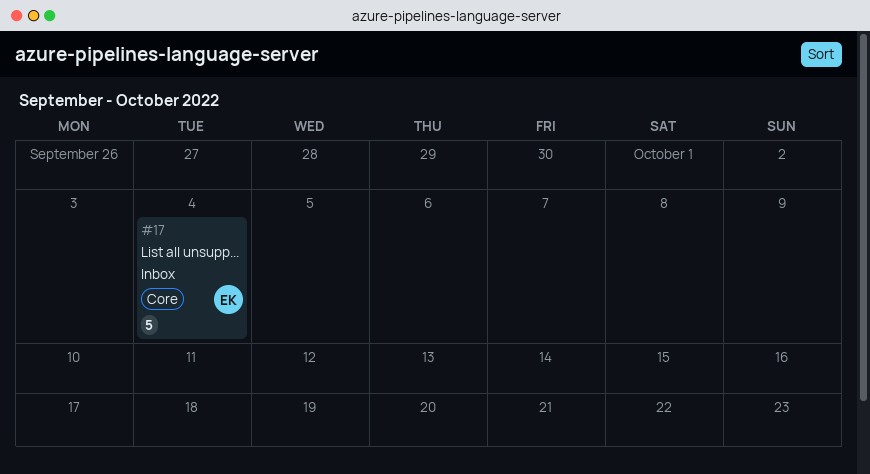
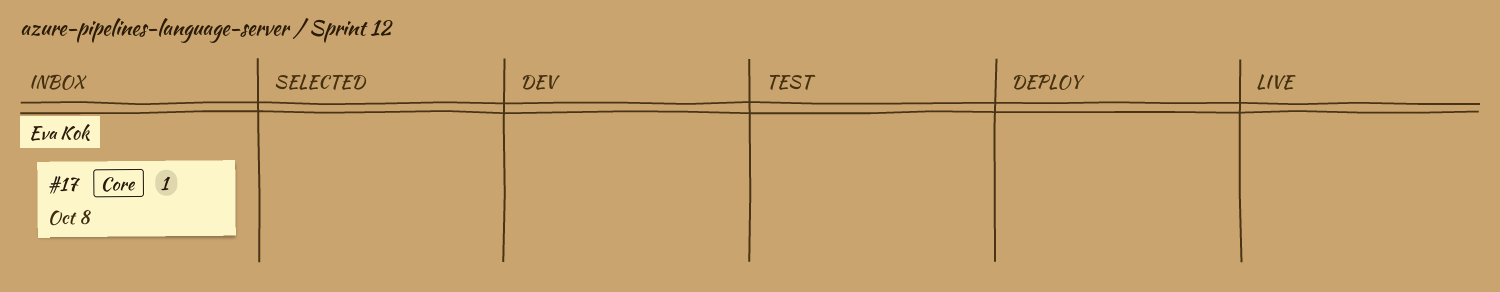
#17, estimate: 5 -> 1
#17, due: Oct 4 -> Oct 8

